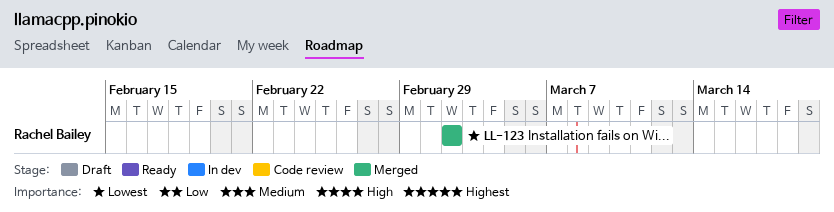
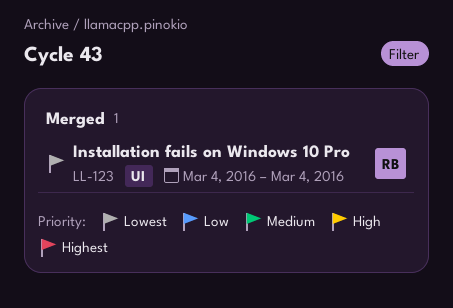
LL-123, start: Mar 2 -> Mar 4
LL-123, due: Mar 2 -> Mar 4

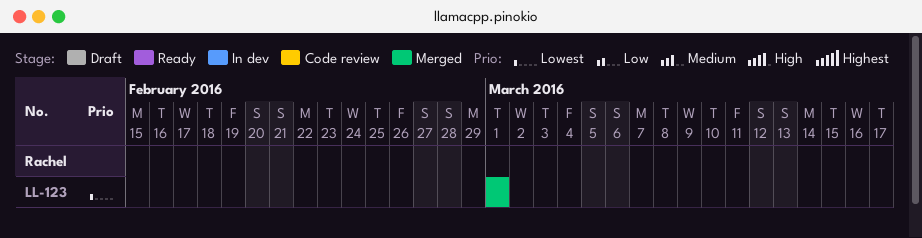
LL-123, start: Mar 4 -> Mar 1
LL-123, due: Mar 4 -> Mar 1

